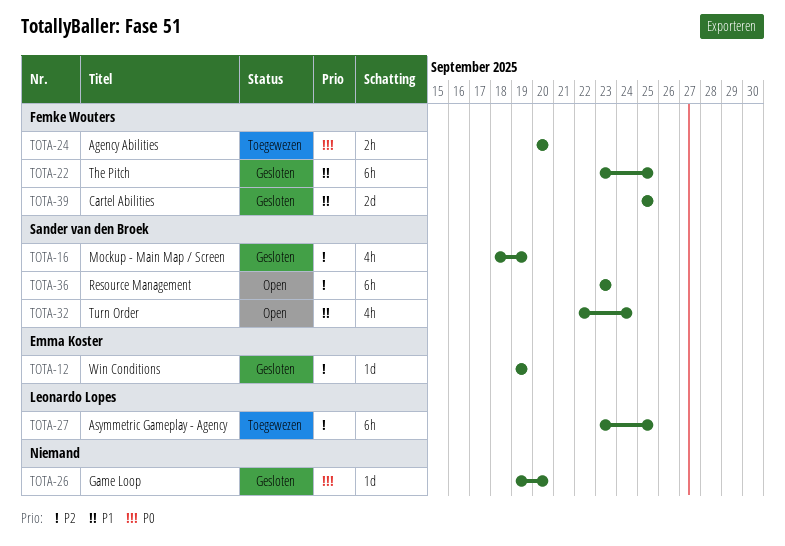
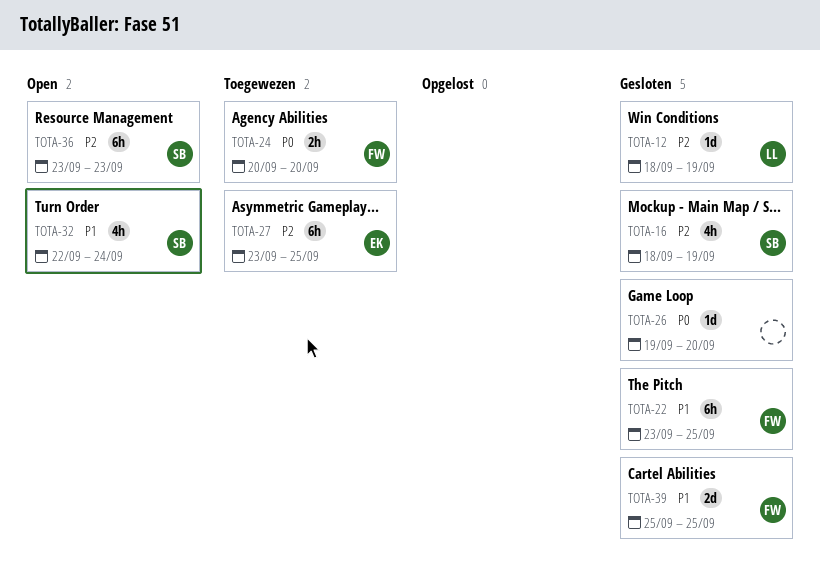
TOTA-12, owner: Emma Koster -> Leonardo Lopes
TOTA-12, start: Sep 19 -> Sep 18
TOTA-27, owner: Leonardo Lopes -> Emma Koster

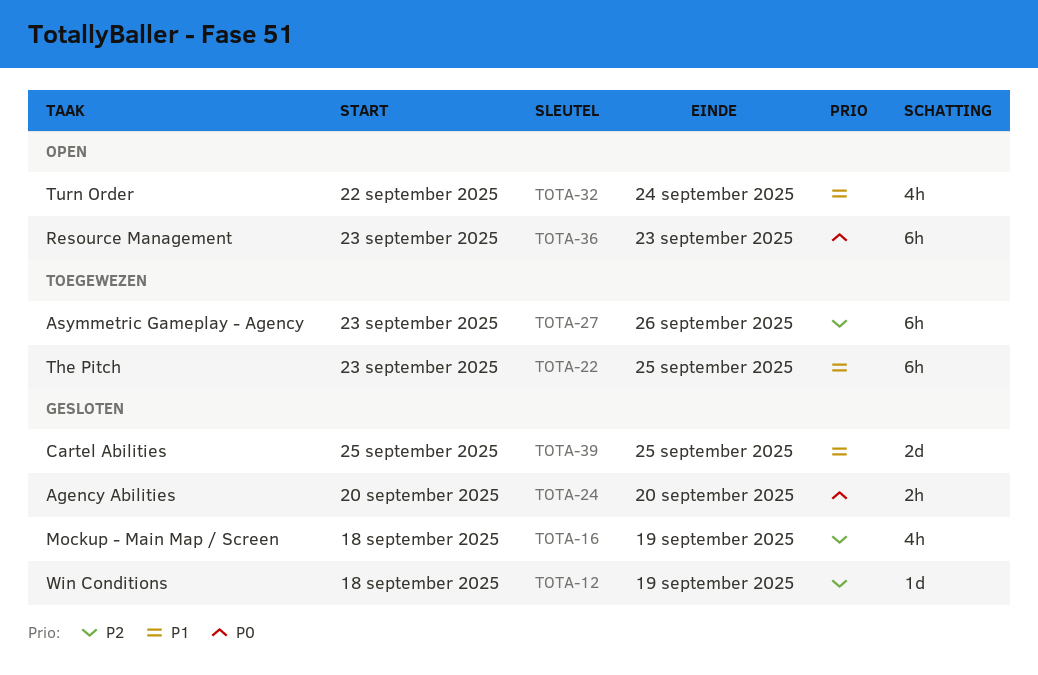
TOTA-22, status: Gesloten -> Toegewezen
TOTA-24, status: Toegewezen -> Gesloten
TOTA-26: present -> none
TOTA-27, due: Sep 25 -> Sep 26
TOTA-36, priority: P2 -> P0

